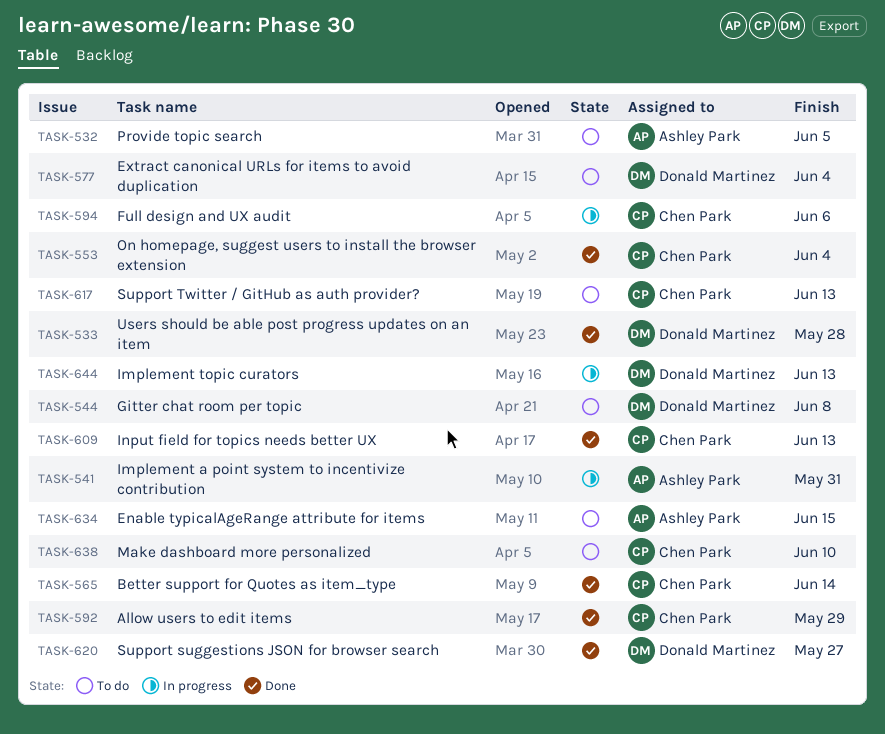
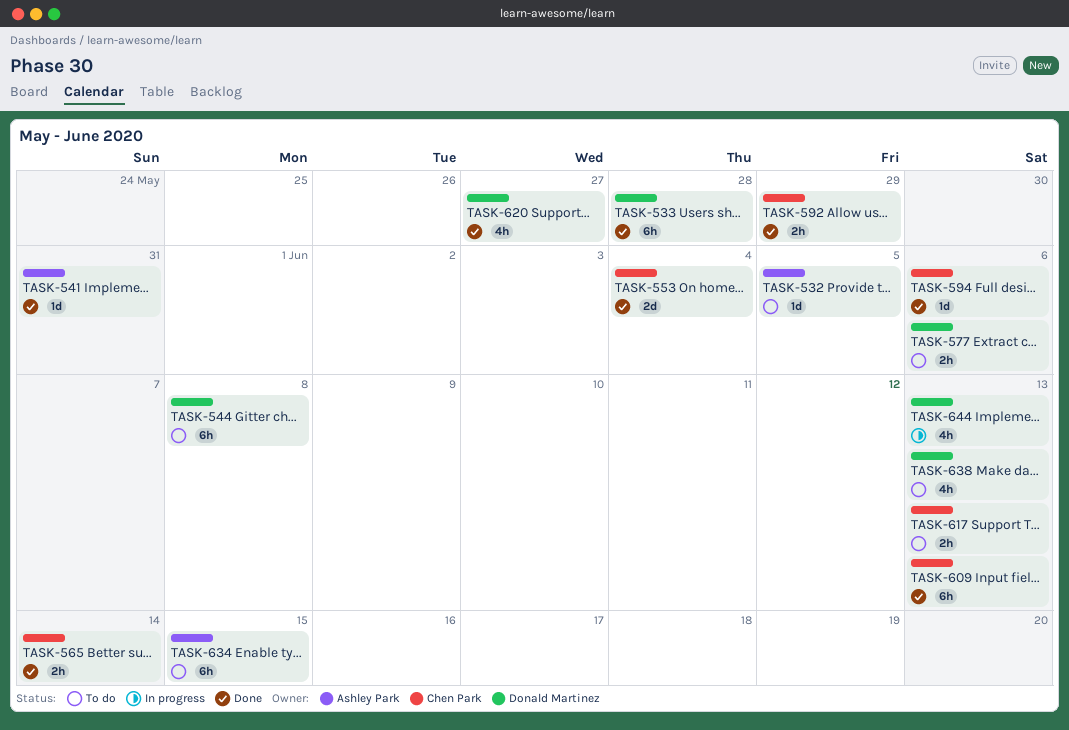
TASK-541, status: In progress -> Done
TASK-577, due: Jun 4 -> Jun 6
TASK-594, status: In progress -> Done
TASK-638, owner: Chen Park -> Donald Martinez
TASK-638, due: Jun 10 -> Jun 13

